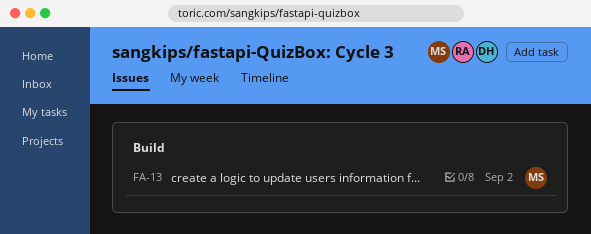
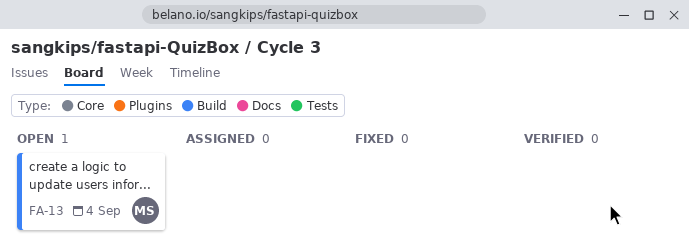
FA-13, due: Sep 2 -> Sep 4

